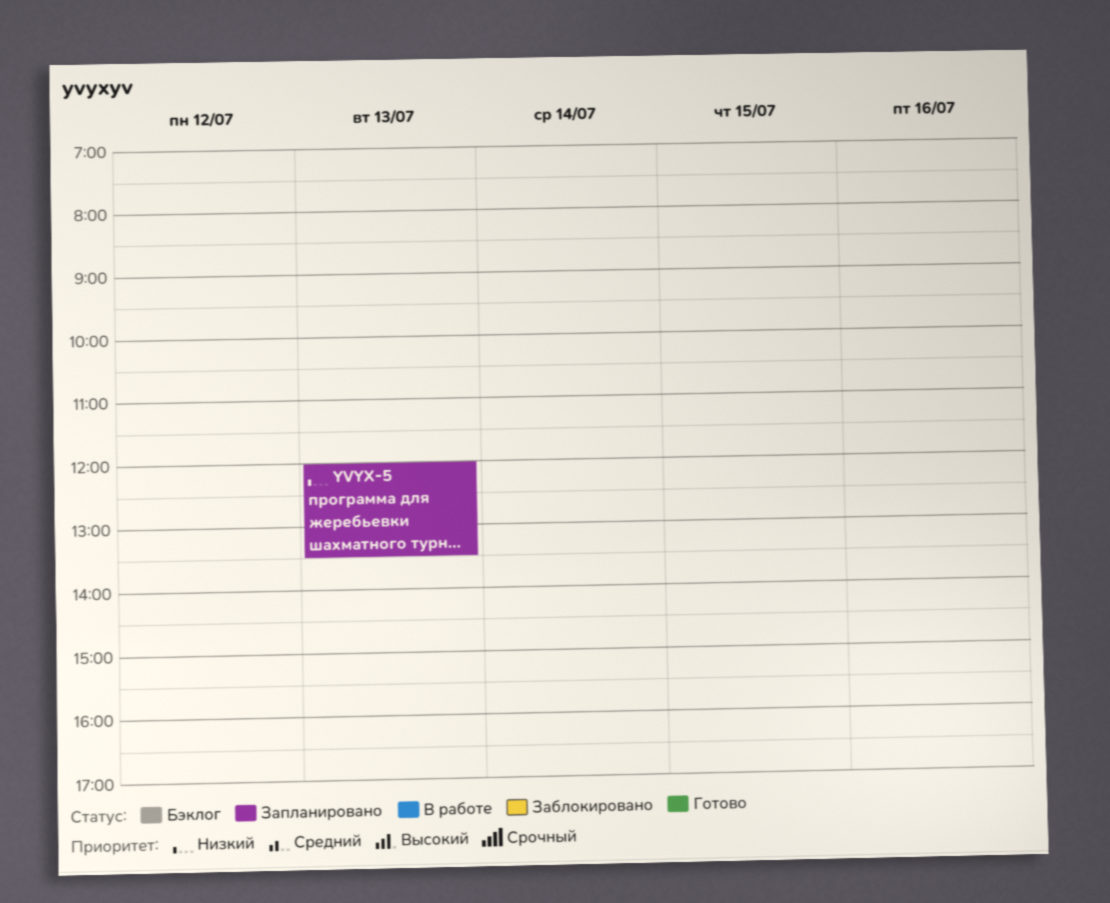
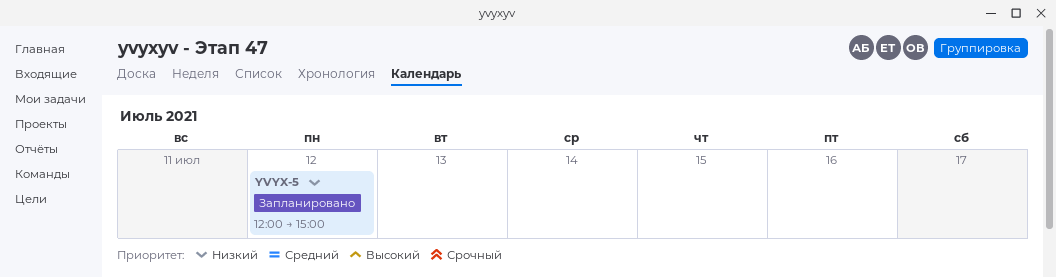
YVYX-5, day: Jul 13 -> Jul 12
YVYX-5, ends: 13:30 -> 15:00

